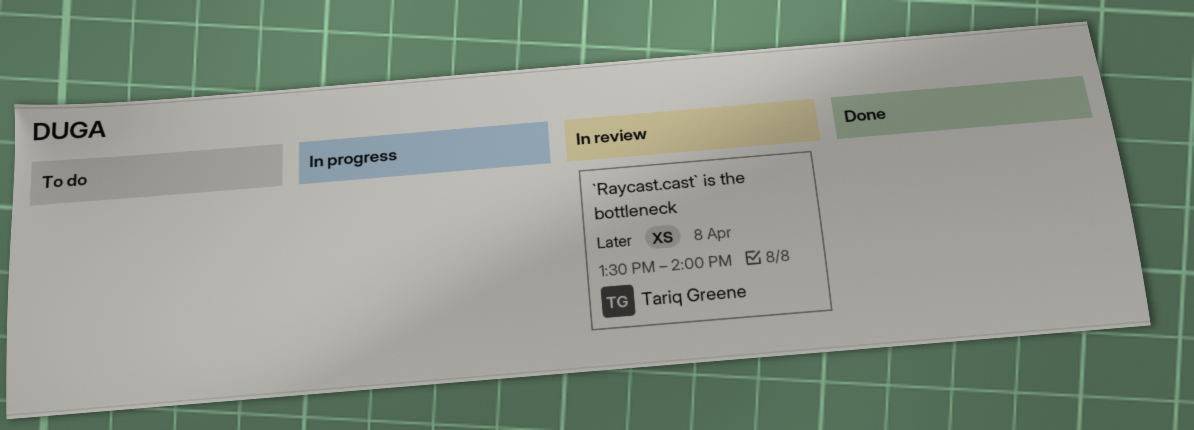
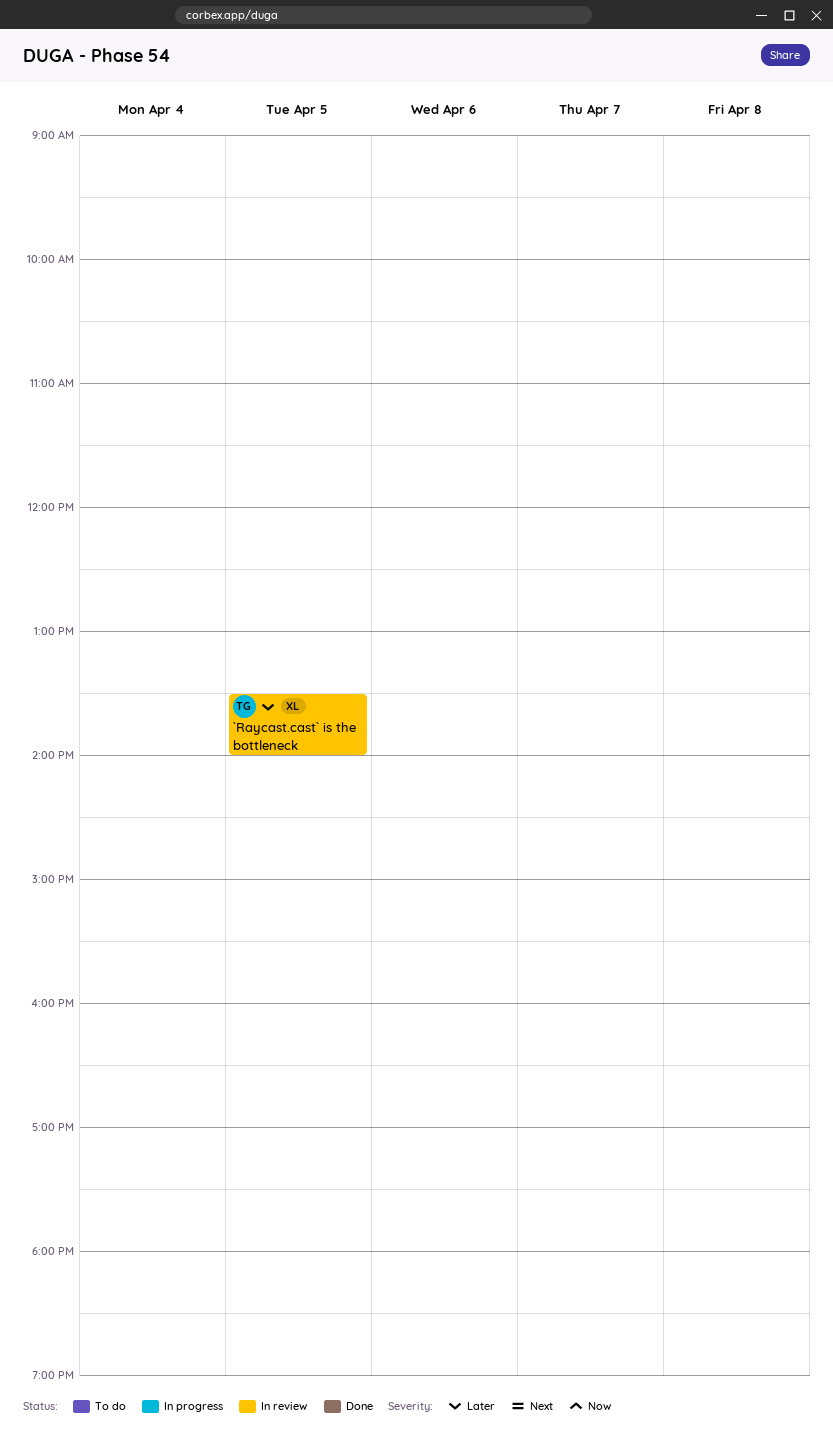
`Raycast.cast` is the bottleneck, estimate: XS -> XL
`Raycast.cast` is the bottleneck, day: Apr 8 -> Apr 5

